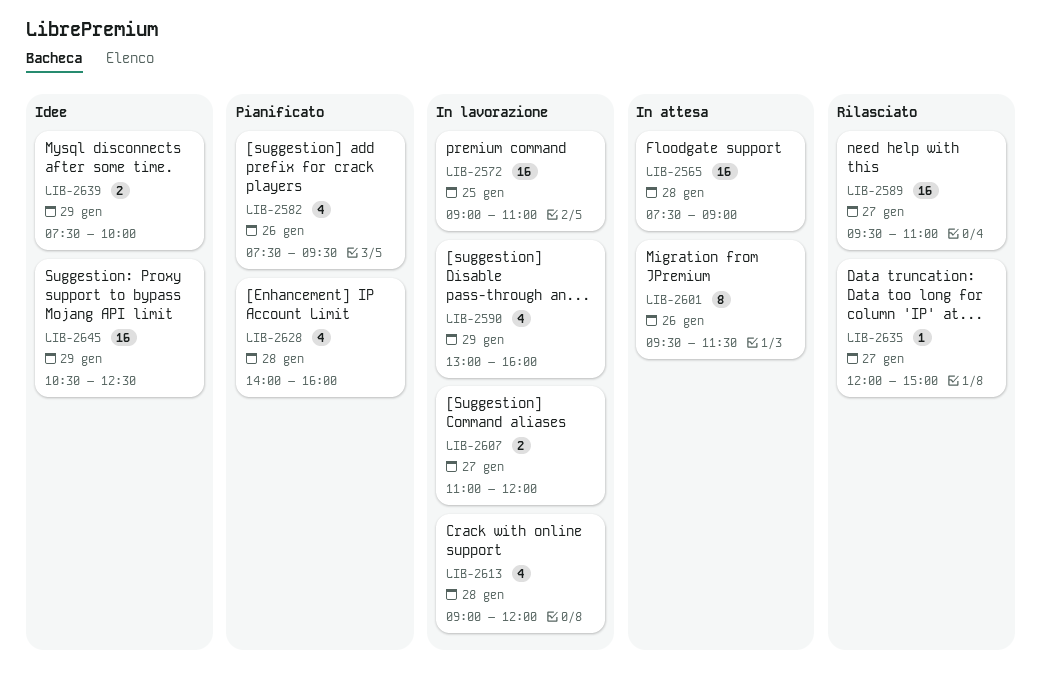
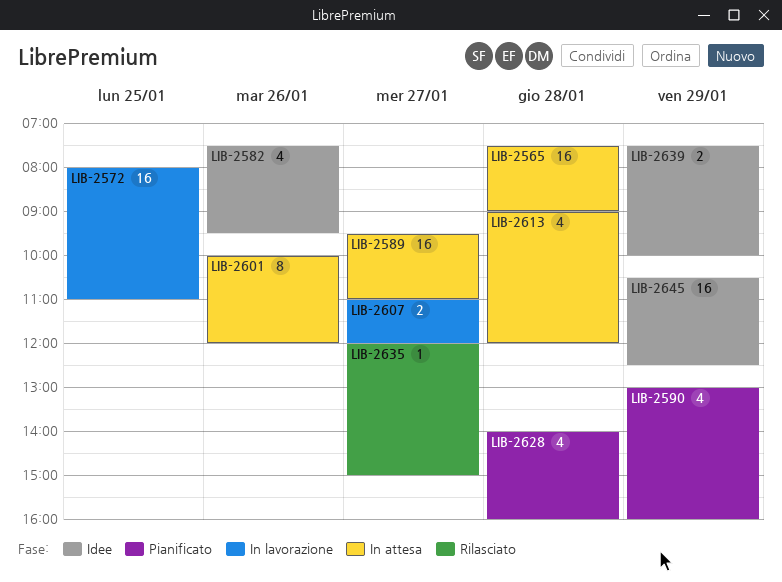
LIB-2572, begins: 09:00 -> 08:00
LIB-2582, status: Pianificato -> Idee
LIB-2589, status: Rilasciato -> In attesa
LIB-2590, status: In lavorazione -> Pianificato
LIB-2601, begins: 09:30 -> 10:00
LIB-2601, ends: 11:30 -> 12:00
LIB-2613, status: In lavorazione -> In attesa

